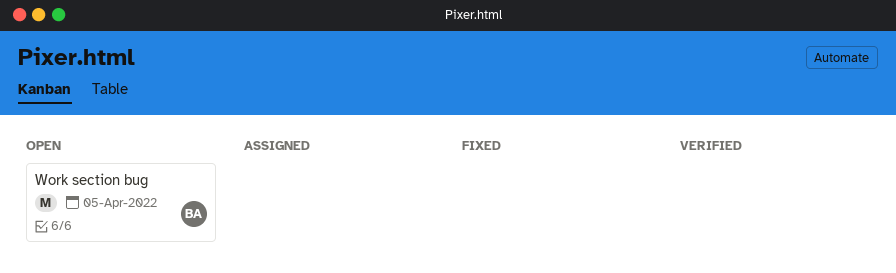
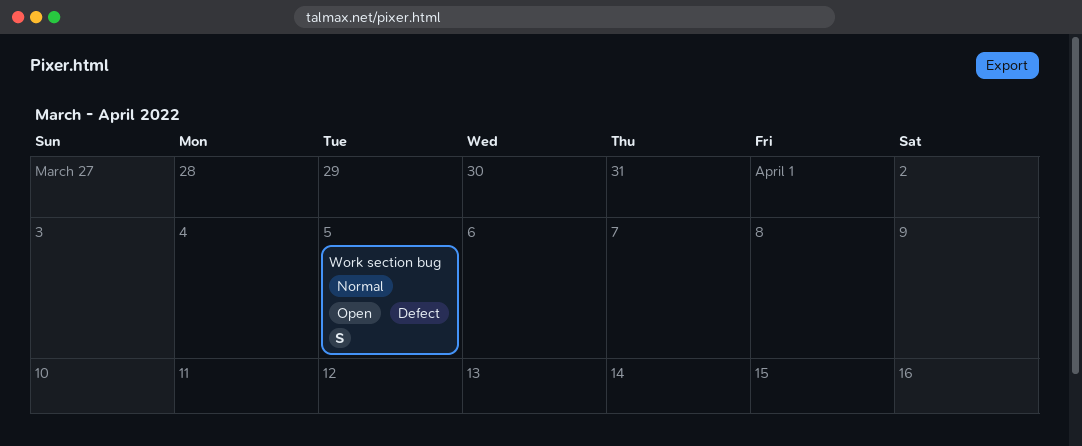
Work section bug, estimate: M -> S

